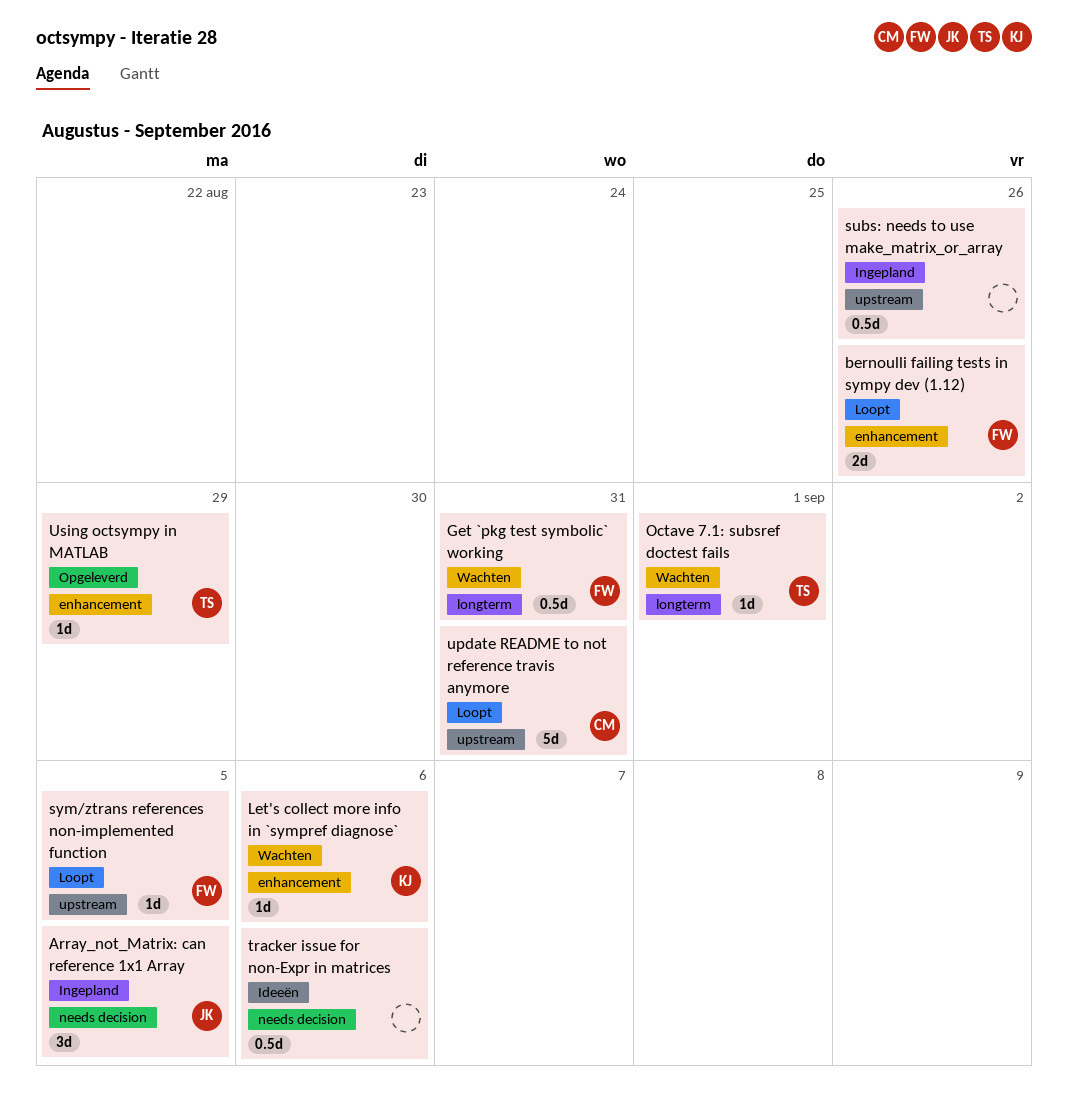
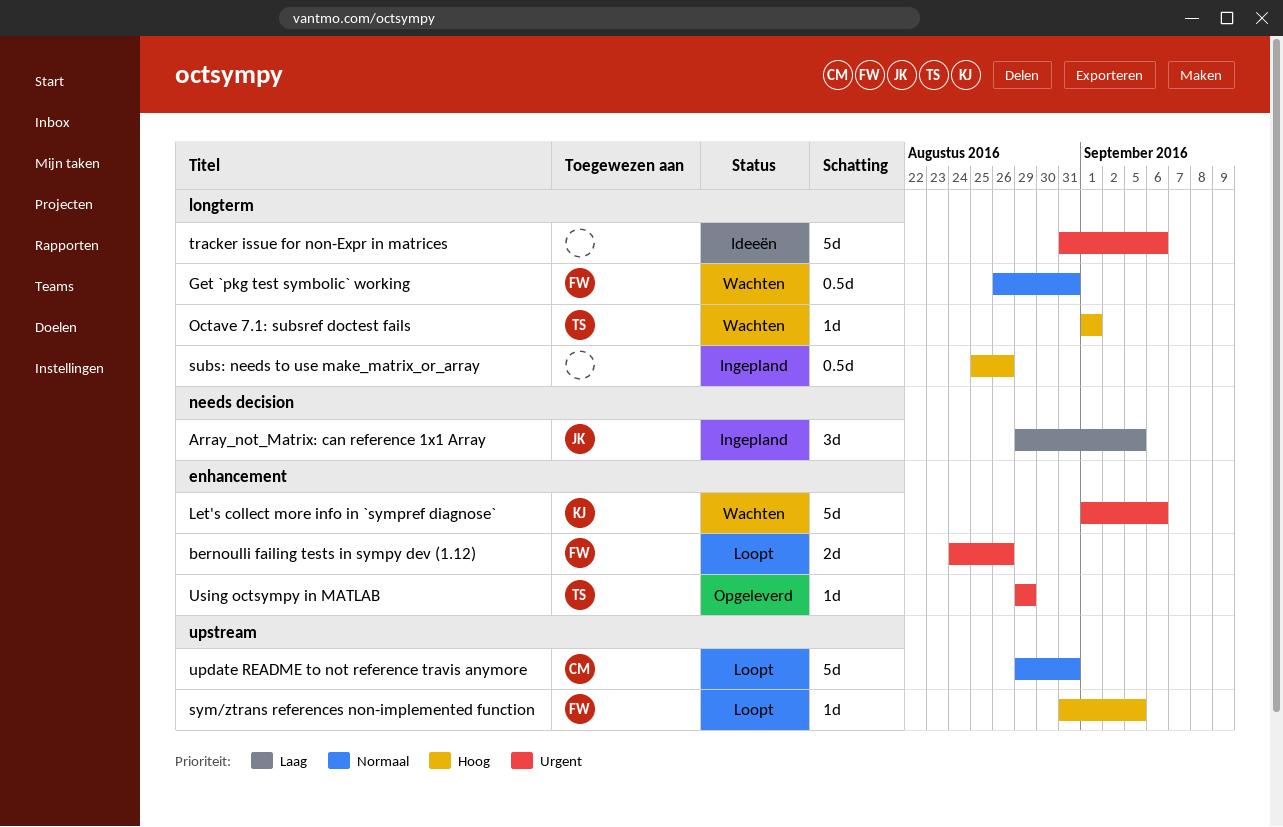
Let's collect more info in `sympref diagnose`, estimate: 1d -> 5d
subs: needs to use make_matrix_or_array, label: upstream -> longterm
tracker issue for non-Expr in matrices, label: needs decision -> longterm
tracker issue for non-Expr in matrices, estimate: 0.5d -> 5d

